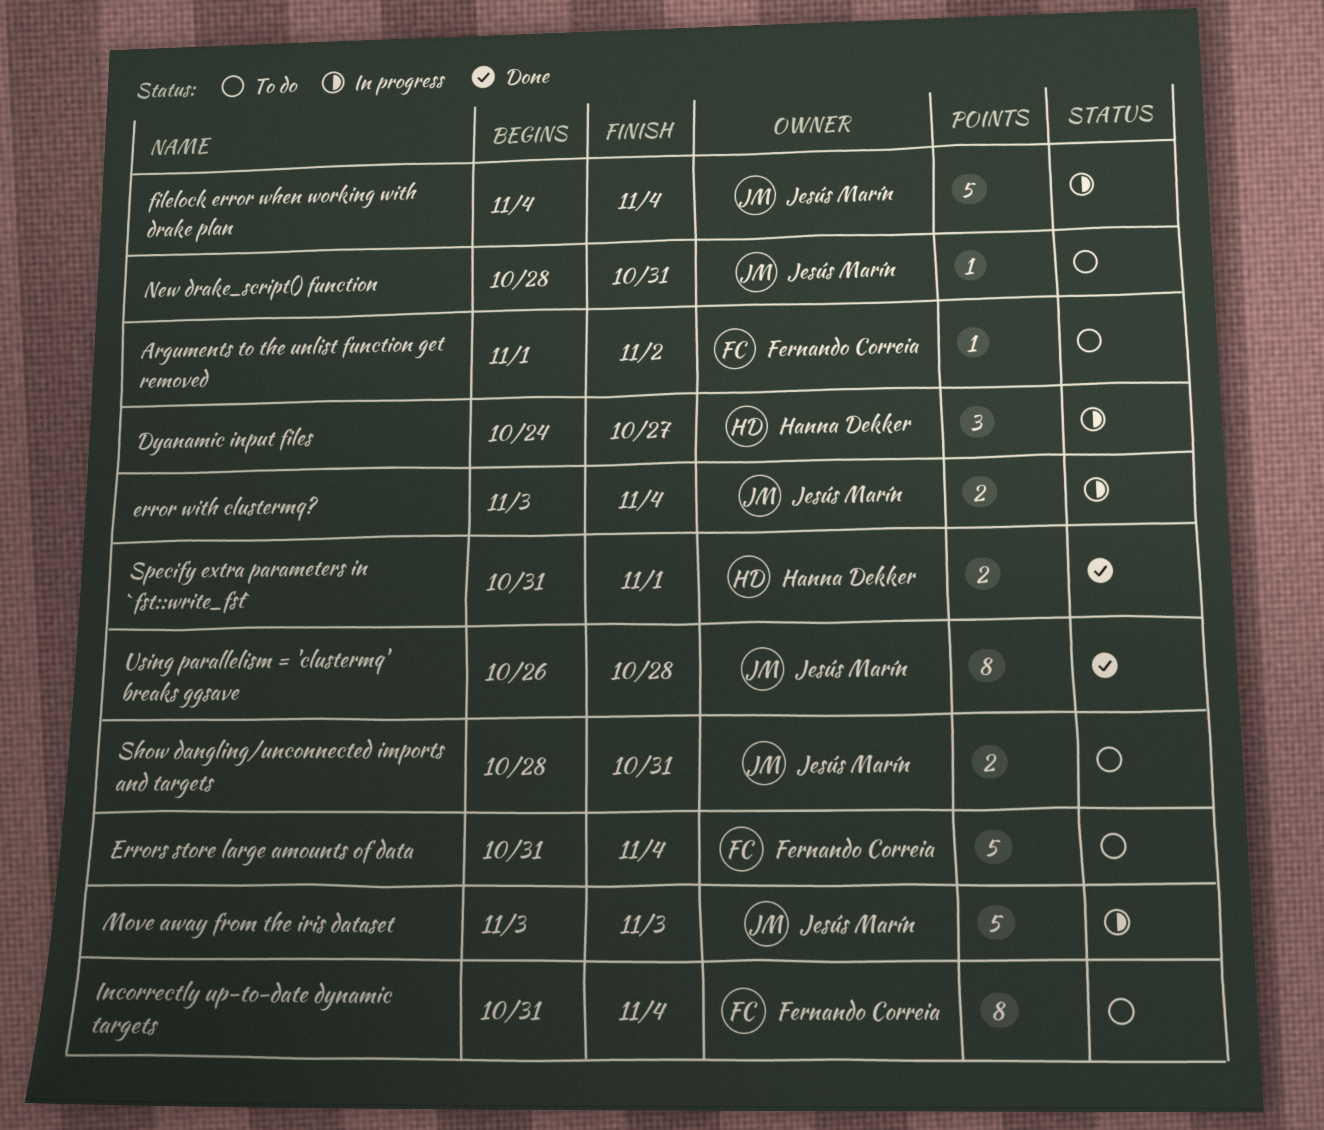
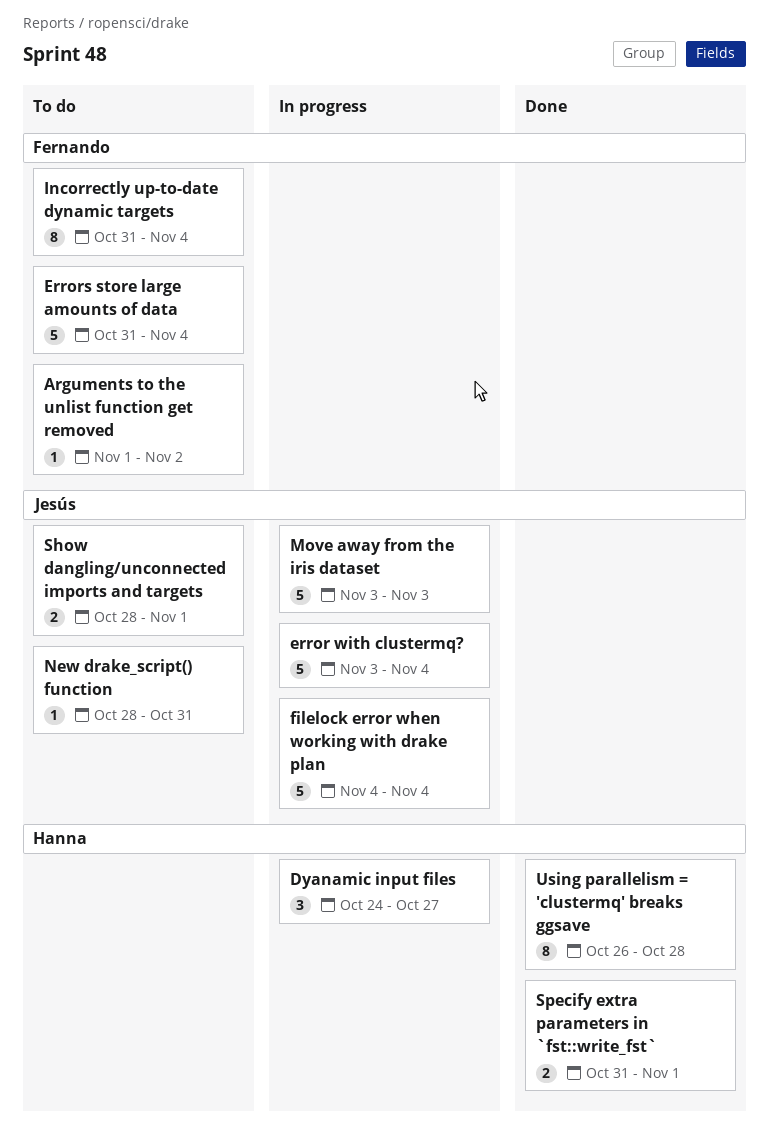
error with clustermq?, estimate: 2 -> 5
Show dangling/unconnected imports and targets, due: Oct 31 -> Nov 1
Using parallelism = 'clustermq' breaks ggsave, owner: Jesús Marín -> Hanna Dekker

